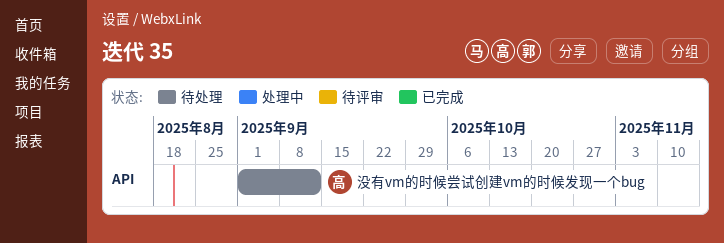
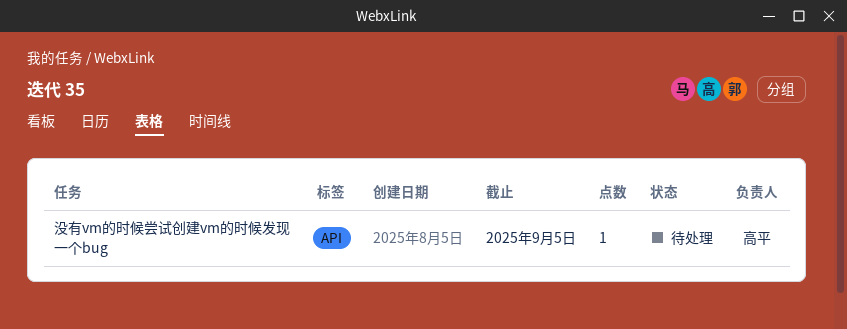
没有vm的时候尝试创建vm的时候发现一个bug, due: Sep 12 -> Sep 5

